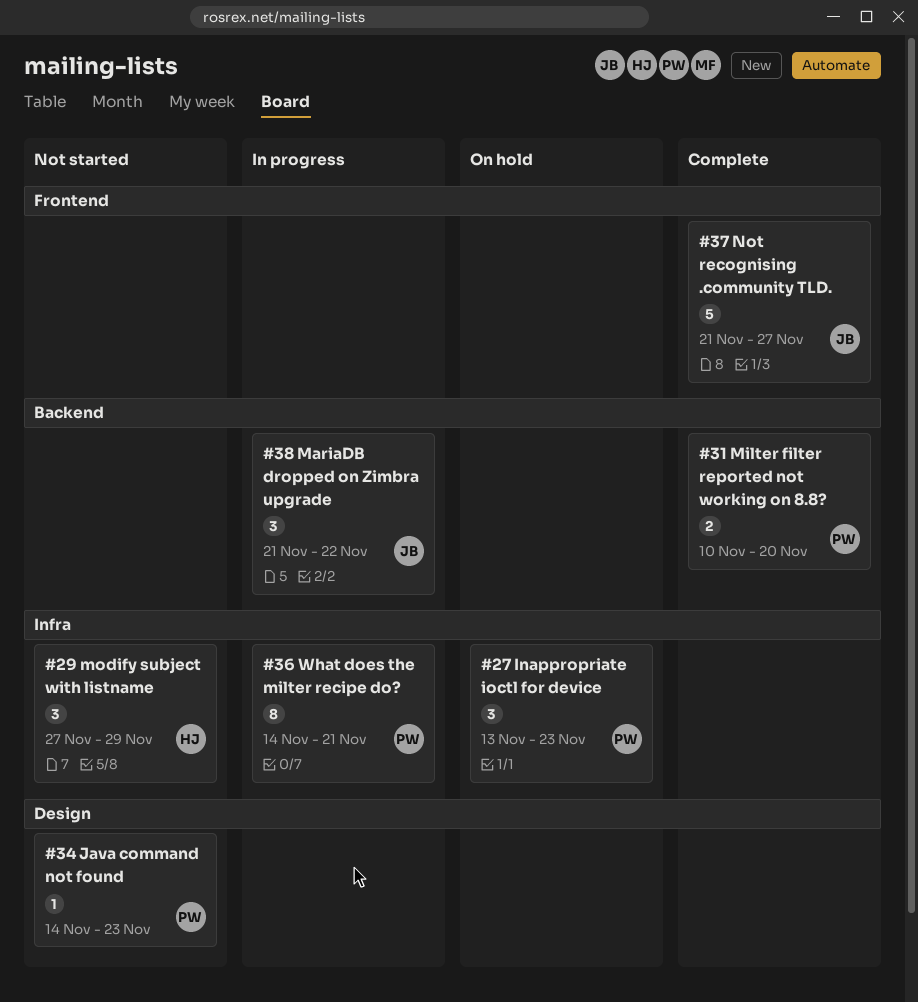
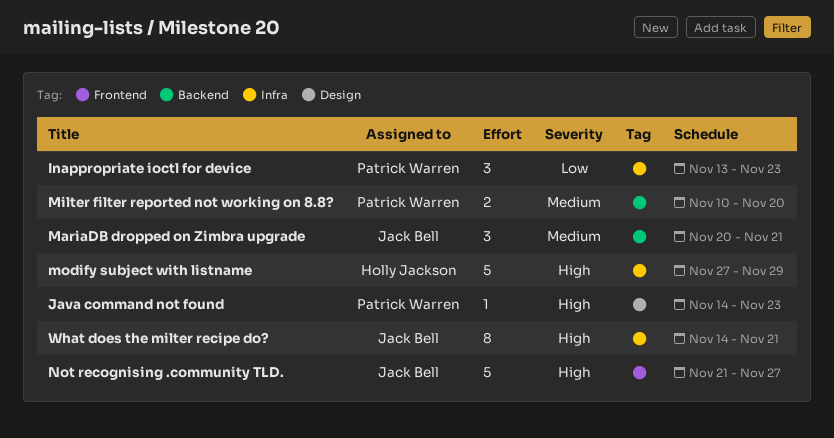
MariaDB dropped on Zimbra upgrade, start: Nov 21 -> Nov 20
MariaDB dropped on Zimbra upgrade, due: Nov 22 -> Nov 21
modify subject with listname, estimate: 3 -> 5
What does the milter recipe do?, owner: Patrick Warren -> Jack Bell

